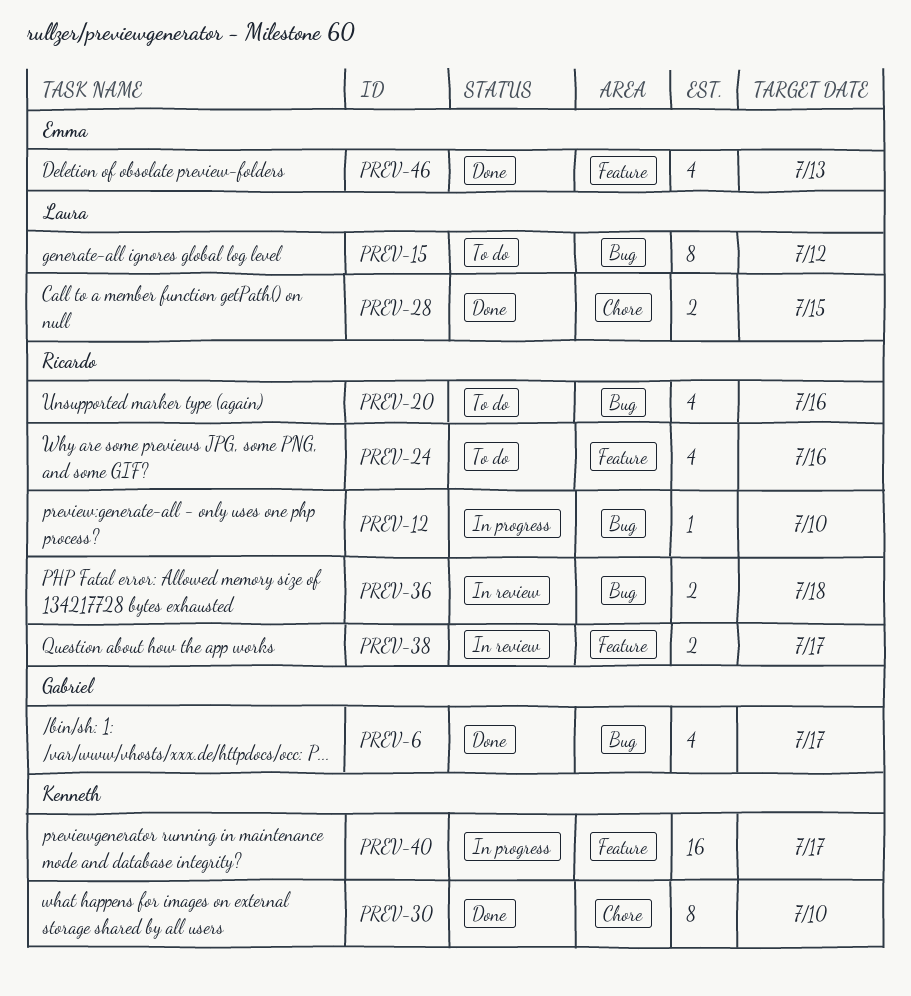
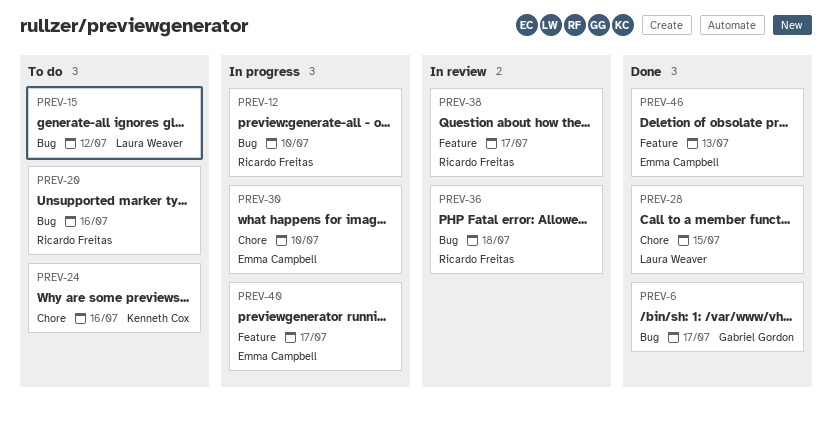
PREV-24, owner: Ricardo Freitas -> Kenneth Cox
PREV-24, label: Feature -> Chore
PREV-30, status: Done -> In progress
PREV-30, owner: Kenneth Cox -> Emma Campbell
PREV-40, owner: Kenneth Cox -> Emma Campbell

